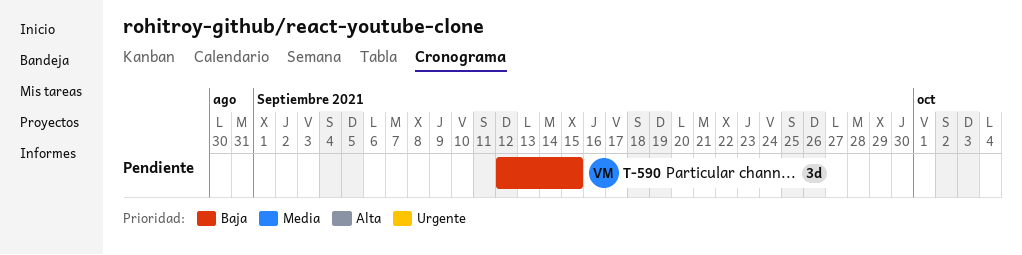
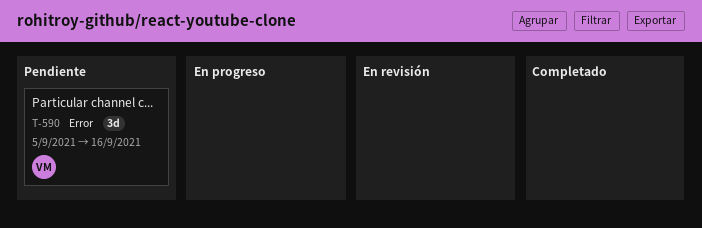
T-590, start: Sep 12 -> Sep 5
T-590, due: Sep 15 -> Sep 16

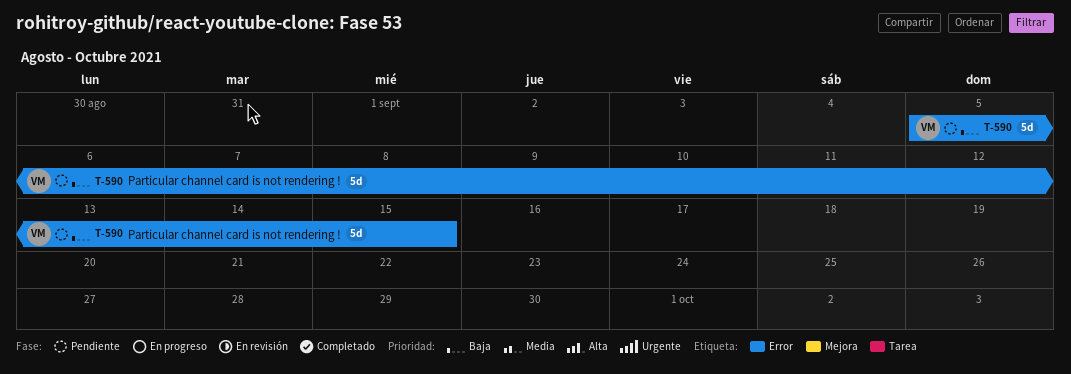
T-590, estimate: 3d -> 5d
T-590, due: Sep 16 -> Sep 15

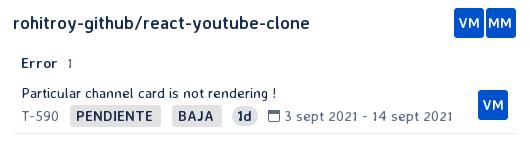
T-590, estimate: 5d -> 1d
T-590, start: Sep 5 -> Sep 3
T-590, due: Sep 15 -> Sep 14

